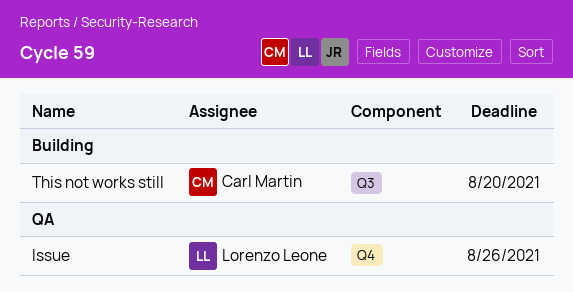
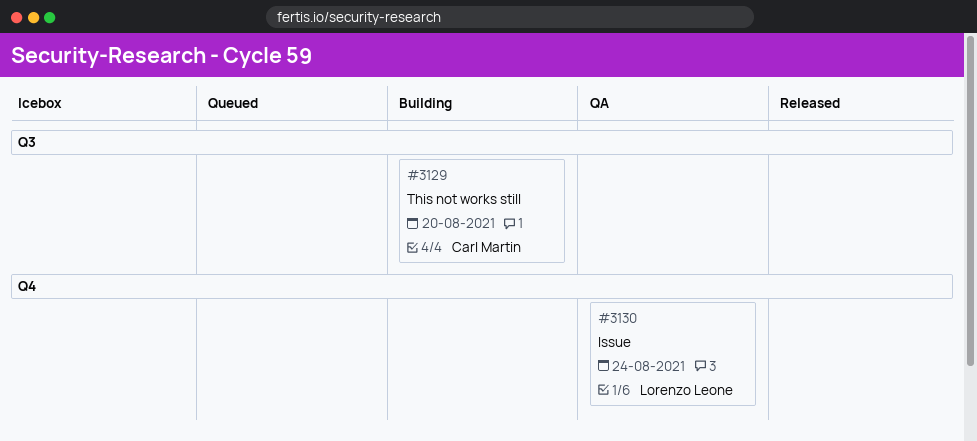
Issue, due: Aug 26 -> Aug 24

